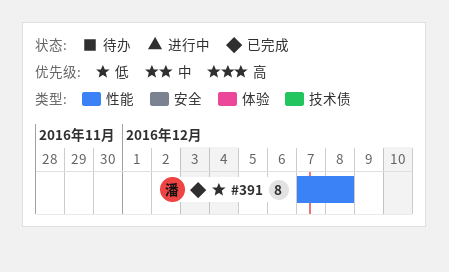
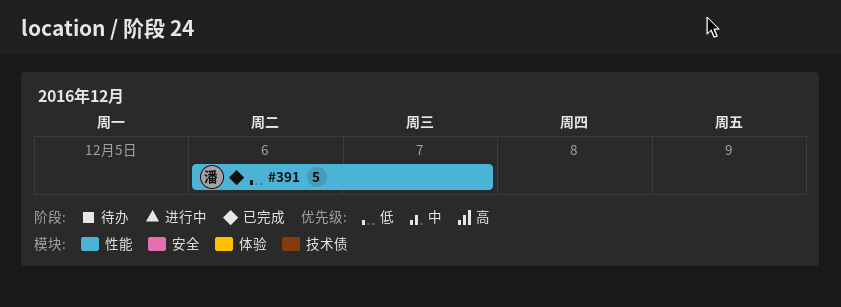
#391, estimate: 8 -> 5
#391, start: Dec 7 -> Dec 6
#391, due: Dec 8 -> Dec 7

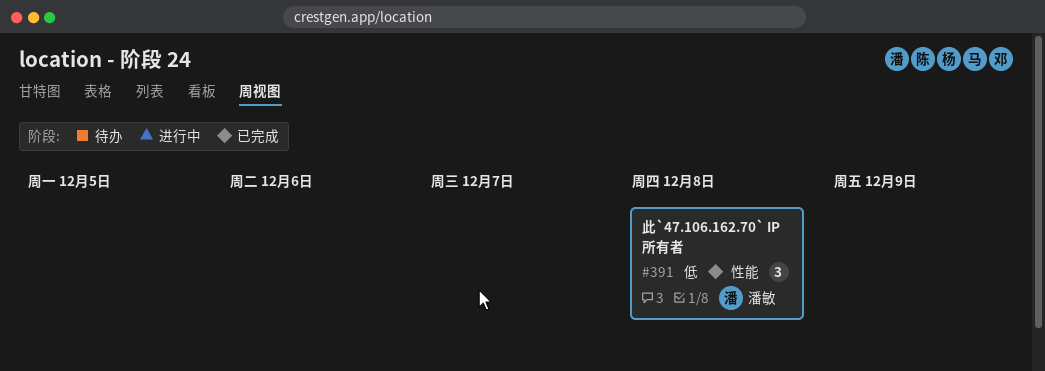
#391, estimate: 5 -> 3
#391, due: Dec 7 -> Dec 8

